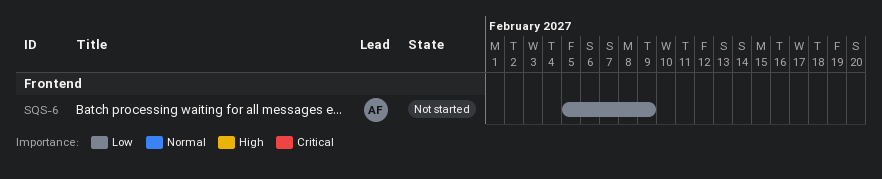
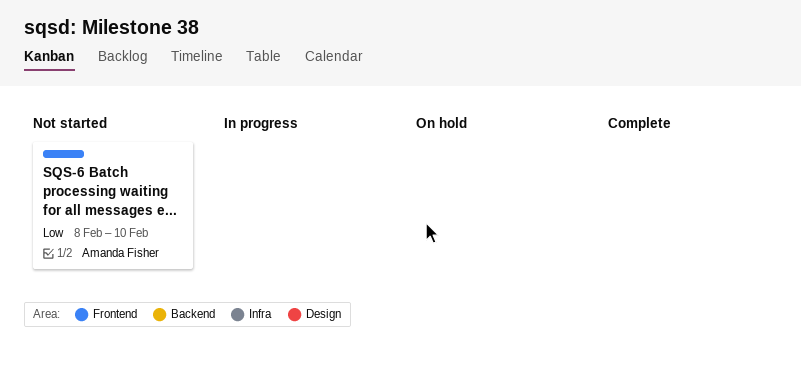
SQS-6, start: Feb 5 -> Feb 8
SQS-6, due: Feb 9 -> Feb 10

